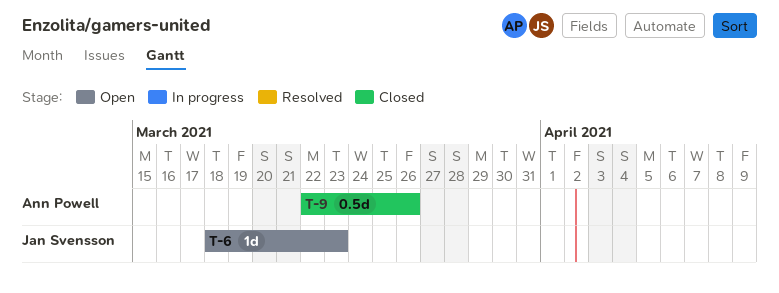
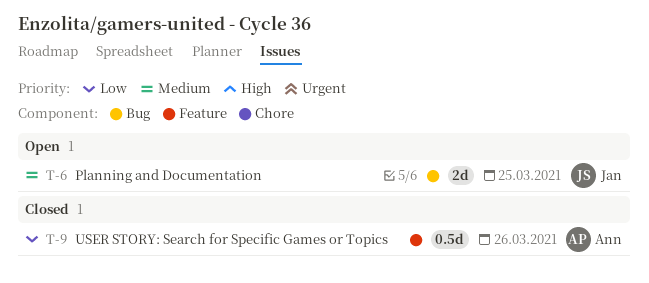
T-6, estimate: 1d -> 2d
T-6, due: Mar 23 -> Mar 25

